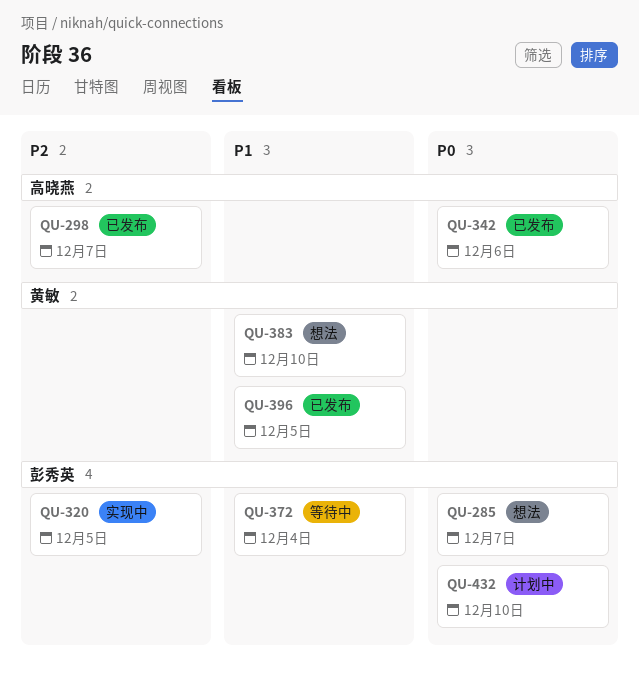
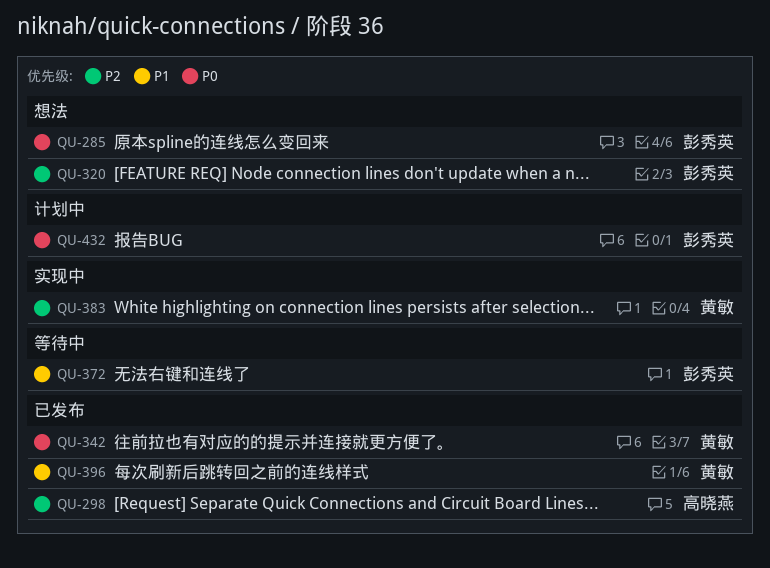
QU-320, status: 实现中 -> 想法
QU-342, owner: 高晓燕 -> 黄敏
QU-383, status: 想法 -> 实现中
QU-383, priority: P1 -> P2

